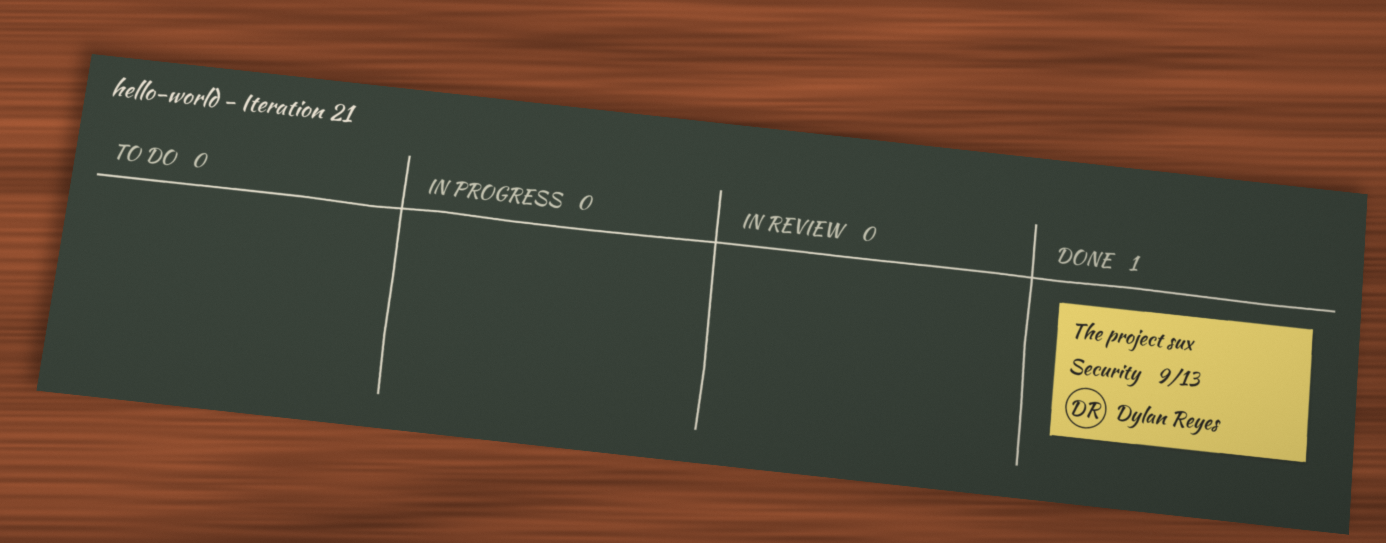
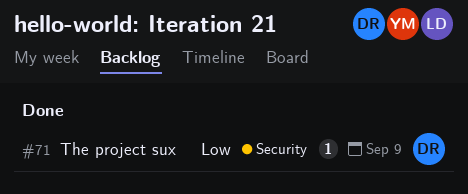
The project sux, due: Sep 13 -> Sep 9

